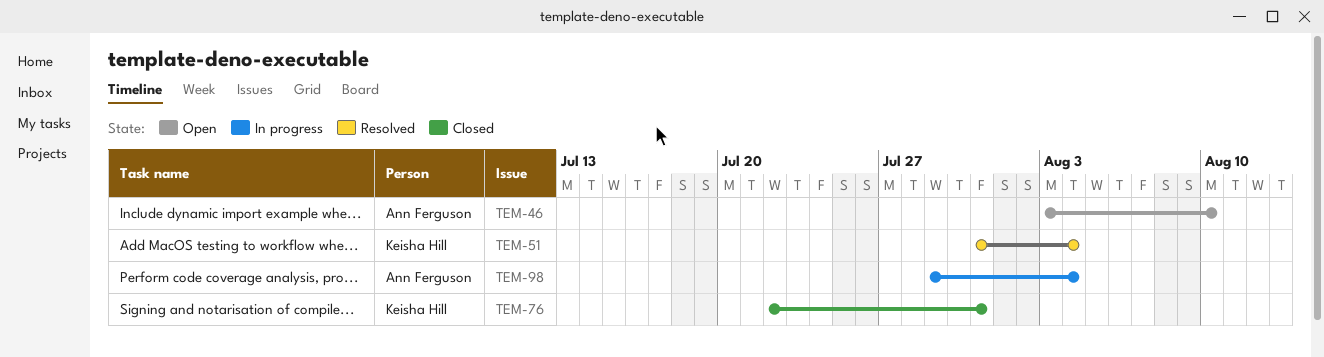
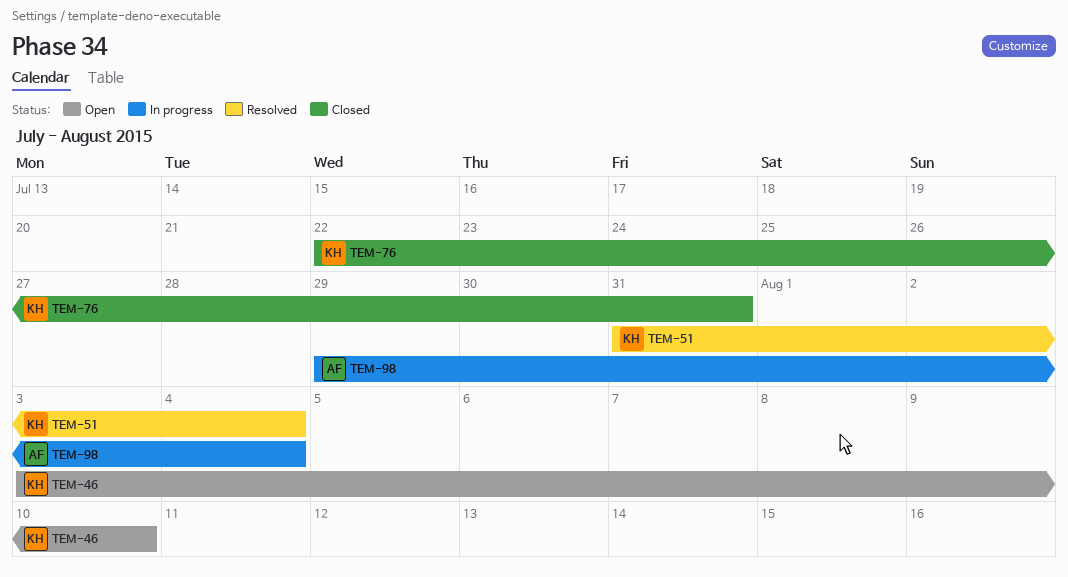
TEM-46, owner: Ann Ferguson -> Keisha Hill

